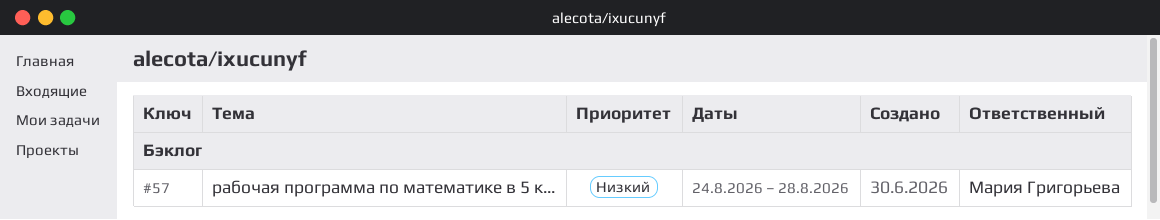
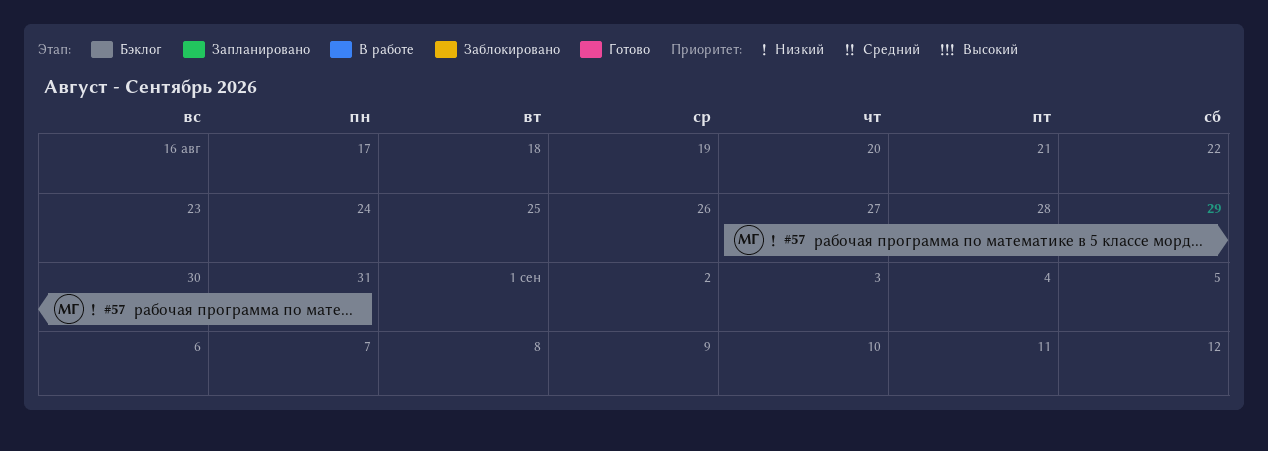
#57, start: Aug 24 -> Aug 27
#57, due: Aug 28 -> Aug 31

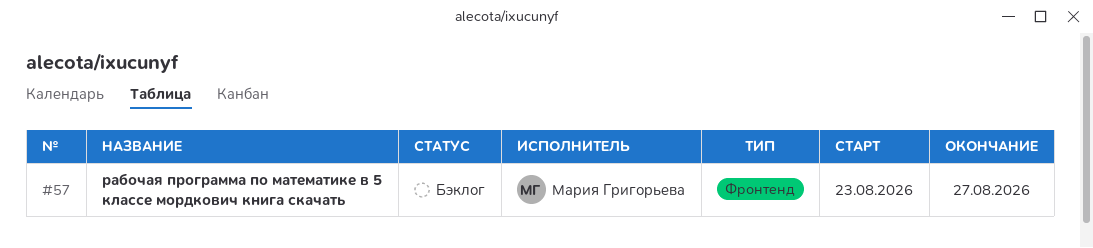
#57, start: Aug 27 -> Aug 23
#57, due: Aug 31 -> Aug 27

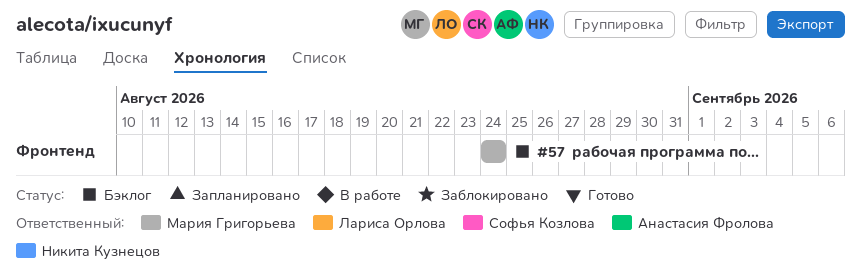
#57, start: Aug 23 -> Aug 24
#57, due: Aug 27 -> Aug 24

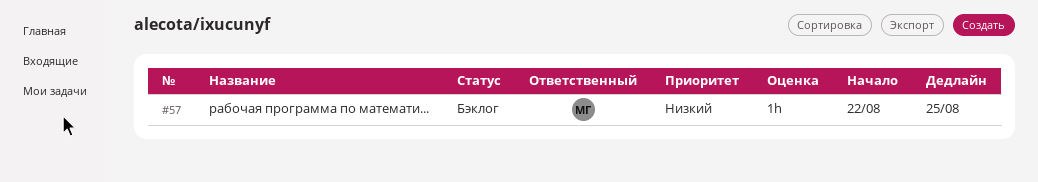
#57, start: Aug 24 -> Aug 22
#57, due: Aug 24 -> Aug 25

